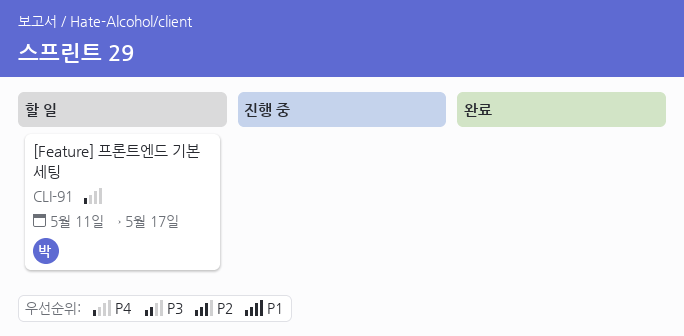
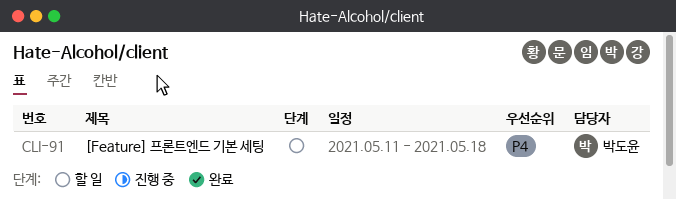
CLI-91, due: May 17 -> May 18

